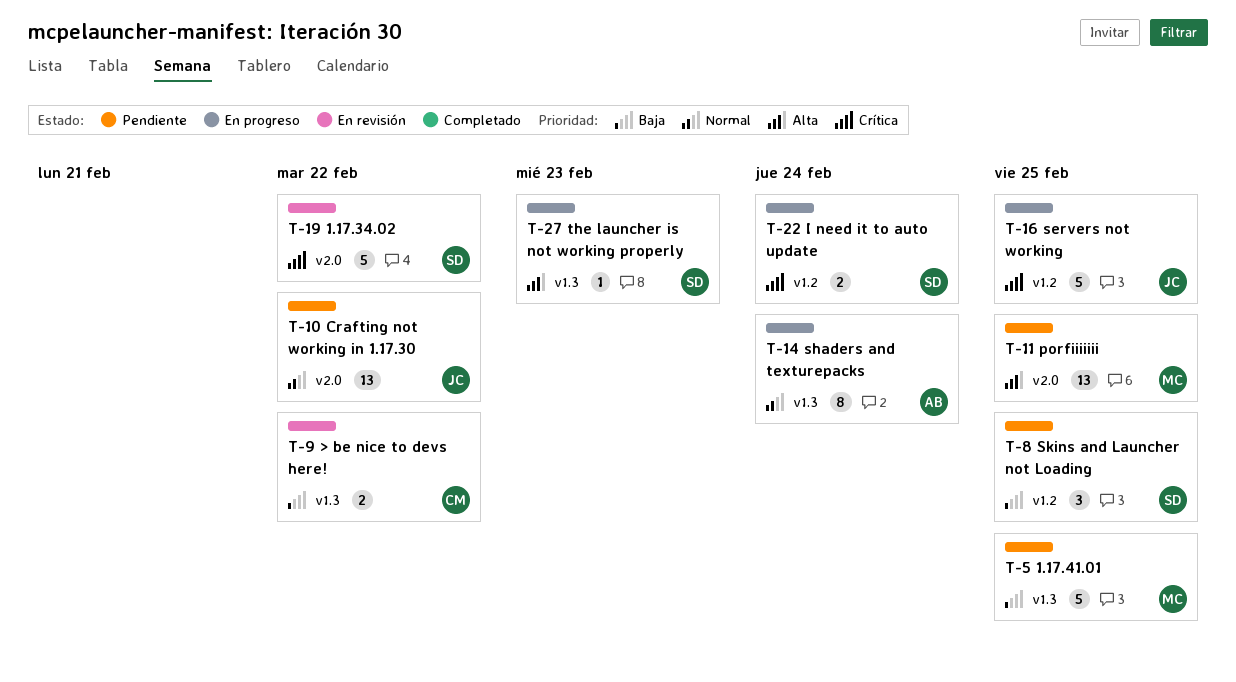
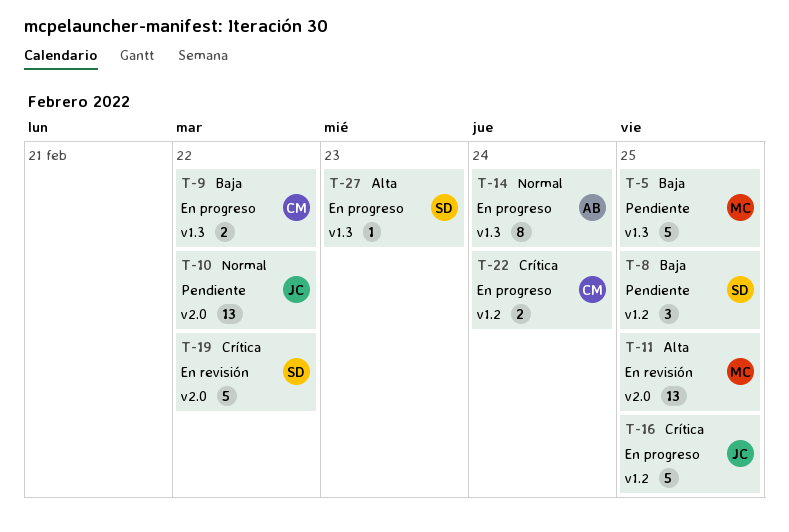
T-9, status: En revisión -> En progreso
T-11, status: Pendiente -> En revisión
T-22, owner: SD -> CM

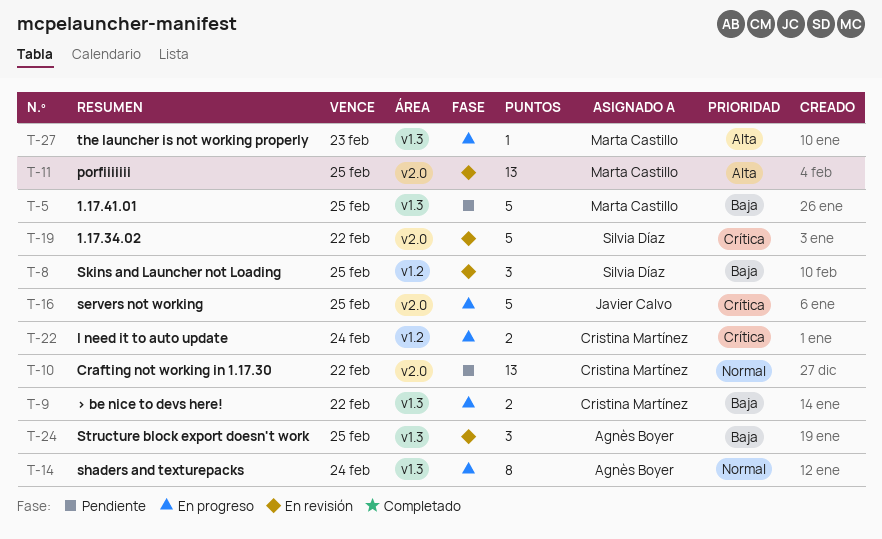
T-8, status: Pendiente -> En revisión
T-10, owner: Javier Calvo -> Cristina Martínez
T-16, label: v1.2 -> v2.0
T-24: none -> present
T-27, owner: Silvia Díaz -> Marta Castillo

